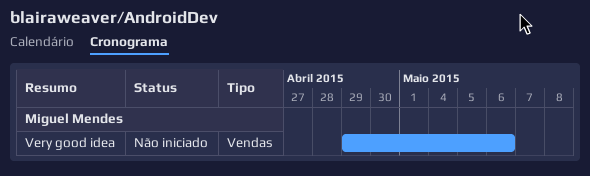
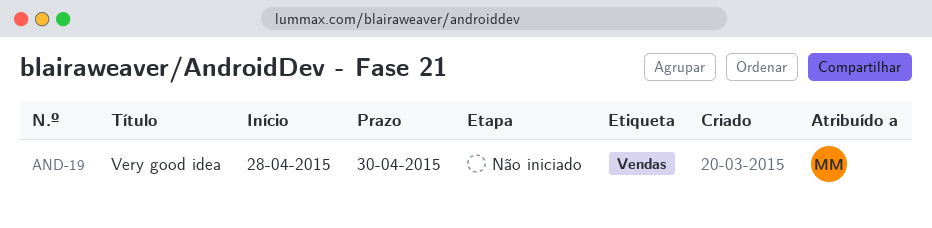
Very good idea, start: Apr 29 -> Apr 28
Very good idea, due: May 6 -> Apr 30

